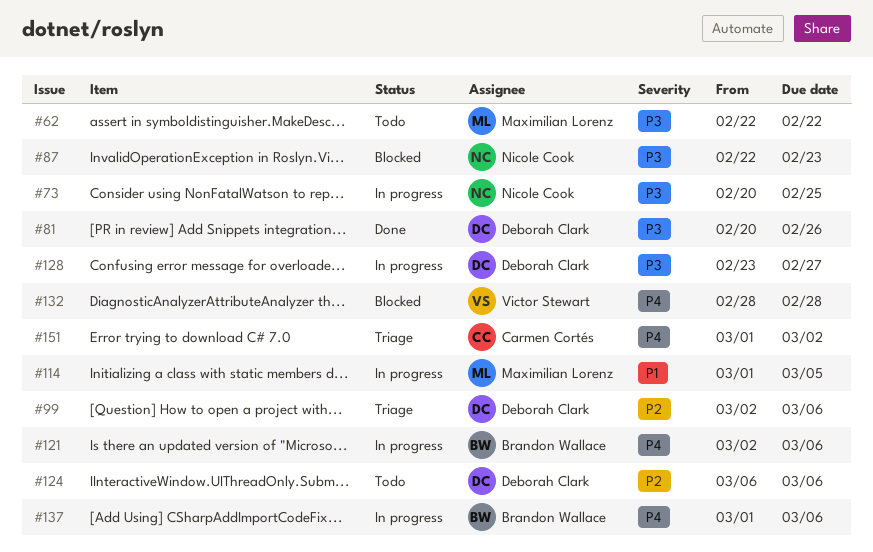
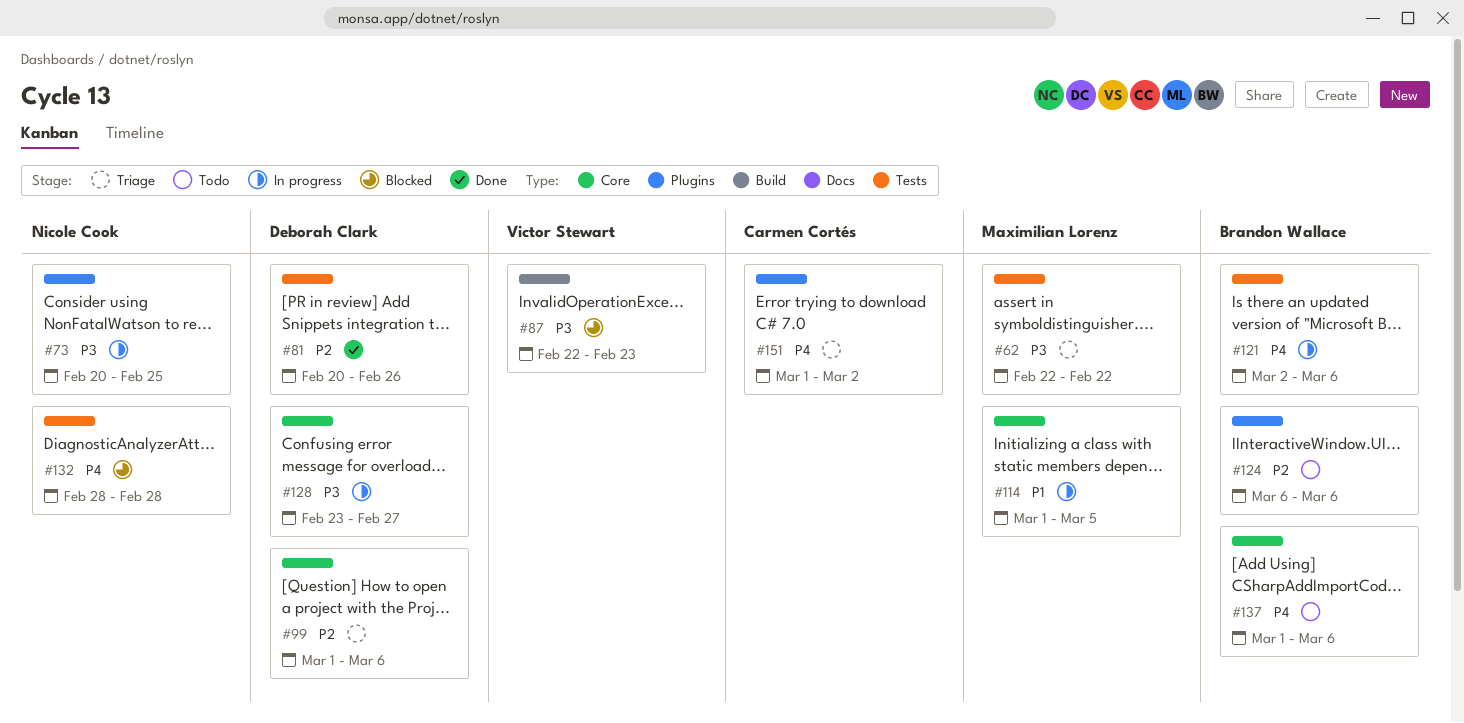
#62, status: Todo -> Triage
#81, priority: P3 -> P2
#87, owner: Nicole Cook -> Victor Stewart
#99, start: Mar 2 -> Mar 1
#124, owner: Deborah Clark -> Brandon Wallace
#132, owner: Victor Stewart -> Nicole Cook
#137, status: In progress -> Todo

